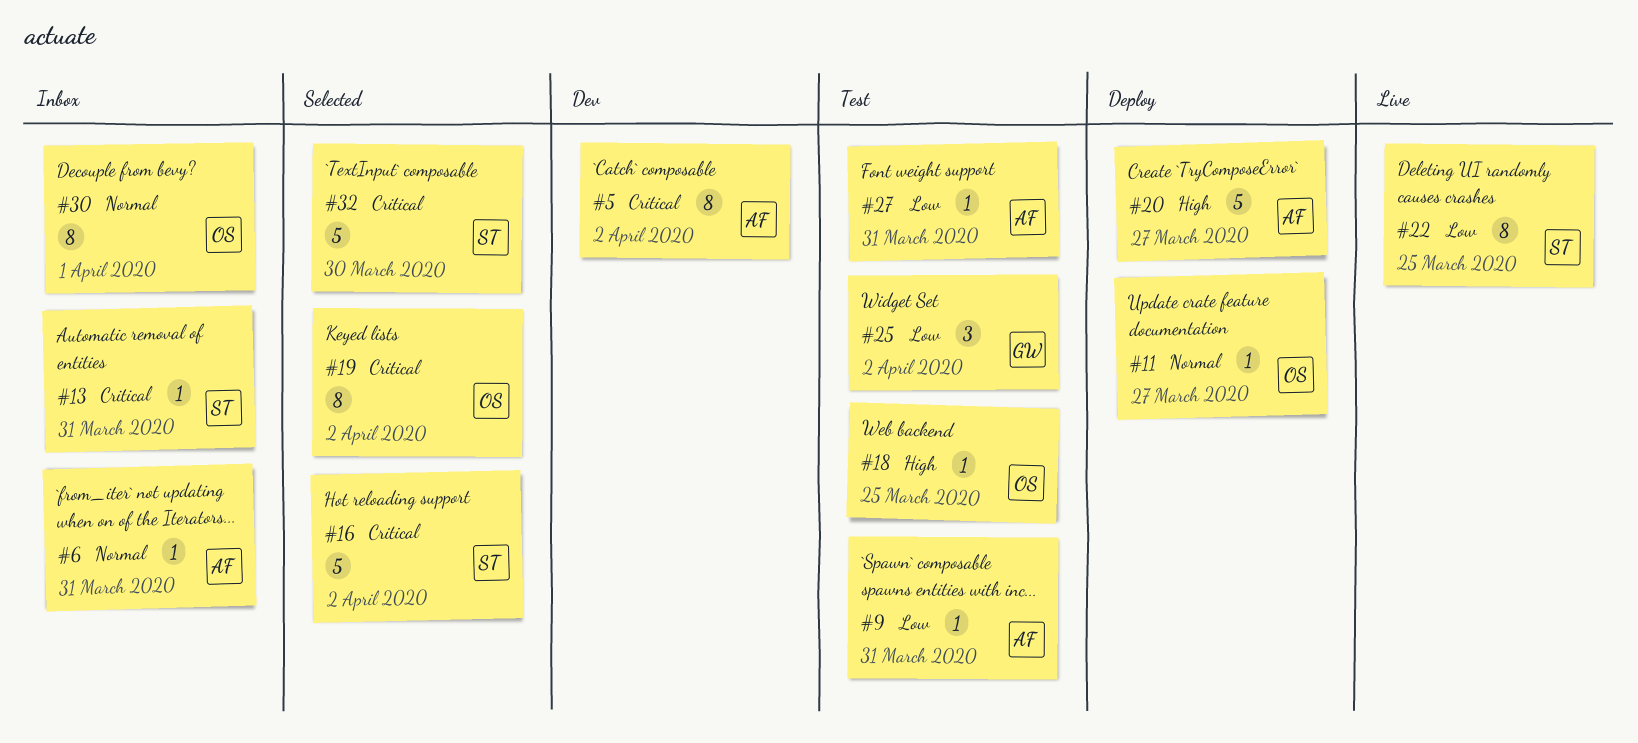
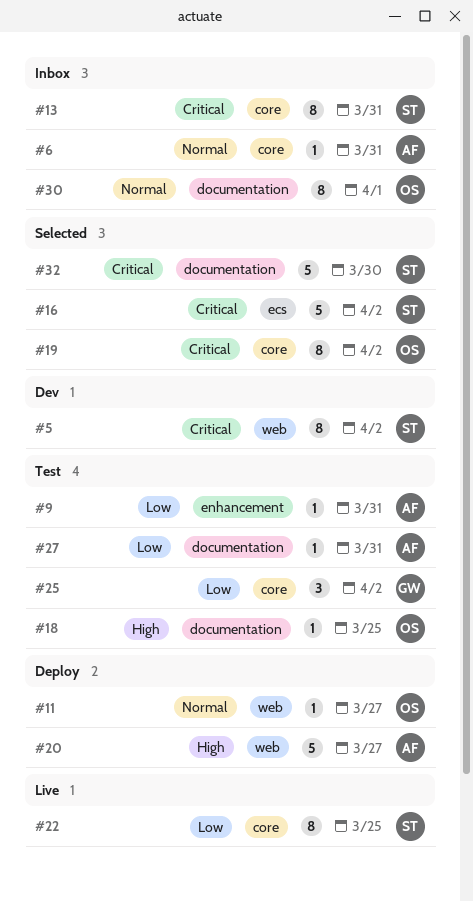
#5, owner: AF -> ST
#13, estimate: 1 -> 8

